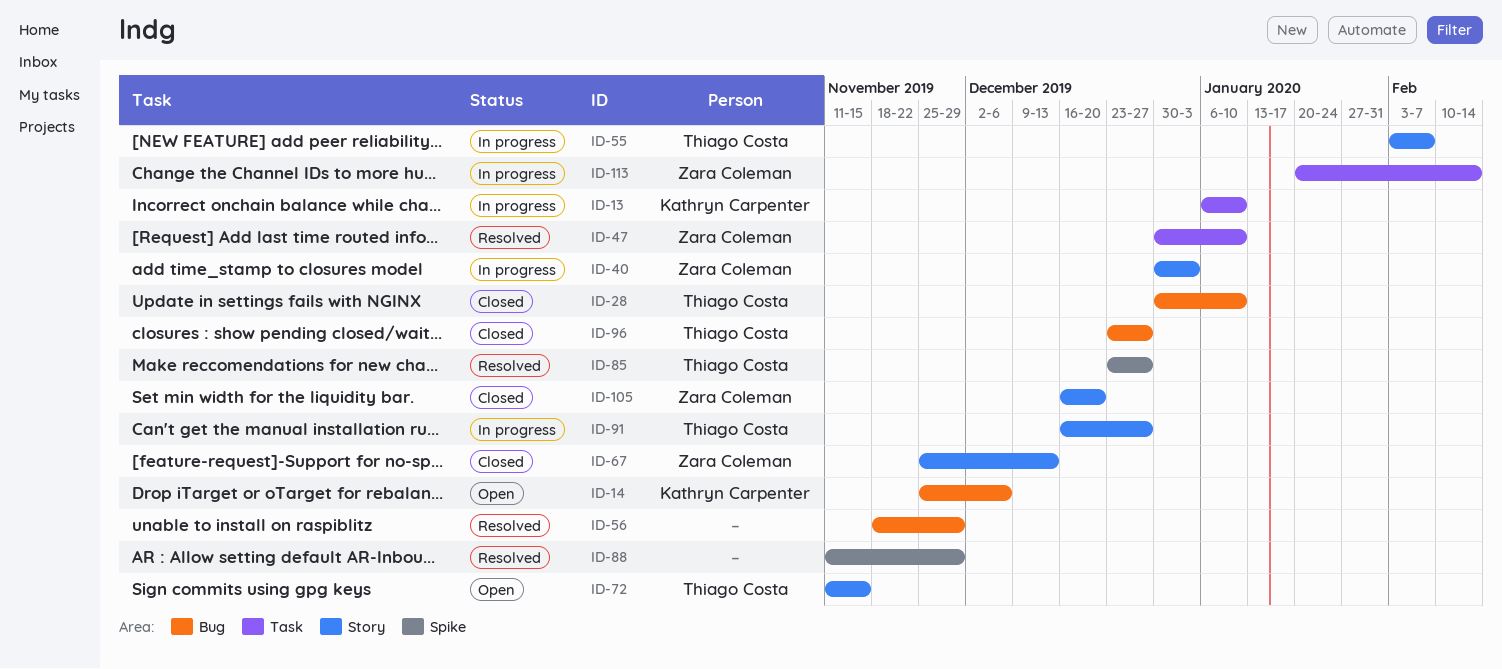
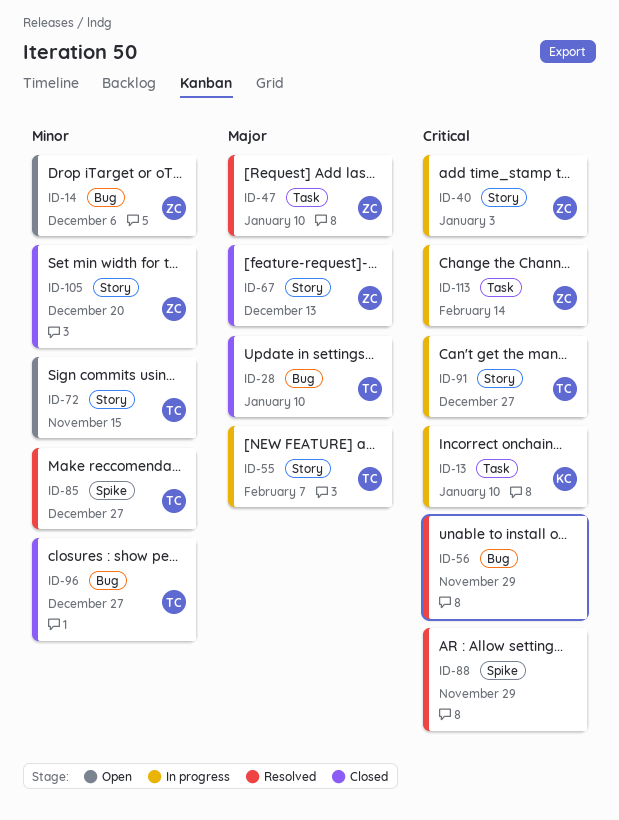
ID-14, owner: Kathryn Carpenter -> Zara Coleman

